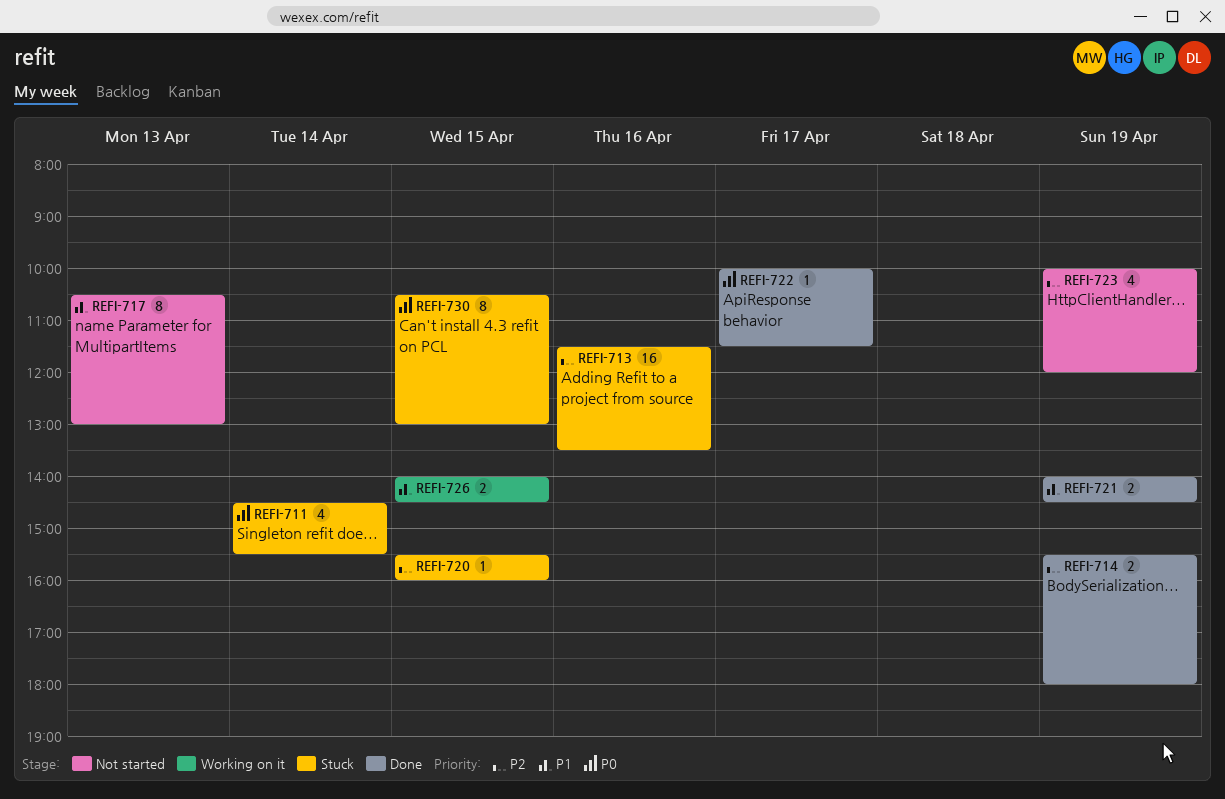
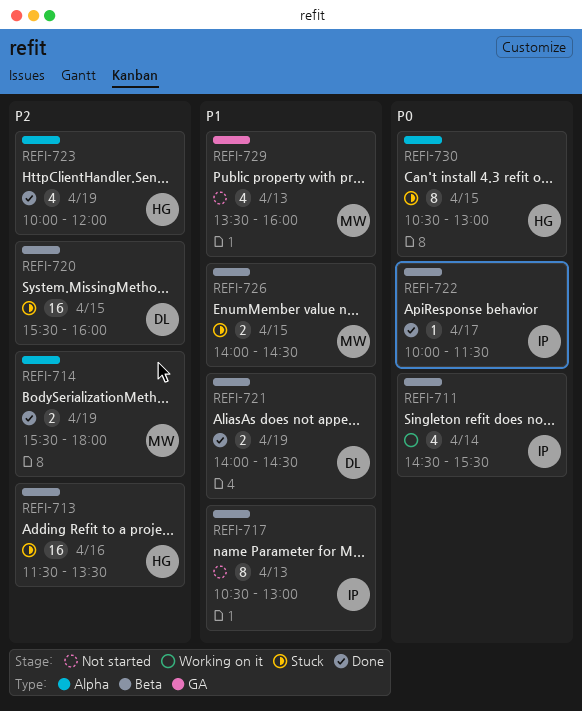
REFI-711, status: Stuck -> Working on it
REFI-720, estimate: 1 -> 16
REFI-723, status: Not started -> Done
REFI-726, status: Working on it -> Stuck
REFI-729: none -> present

